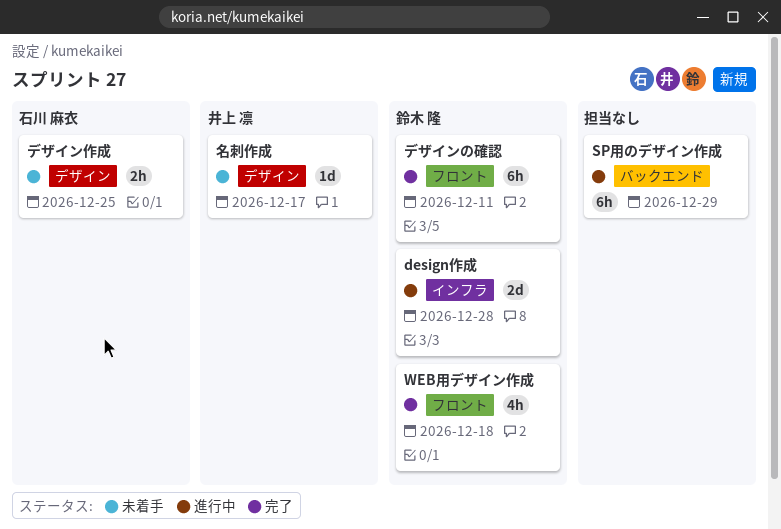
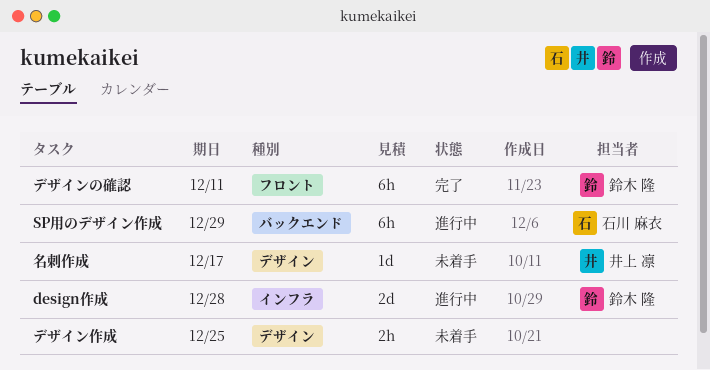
SP用のデザイン作成, owner: none -> 石川 麻衣
WEB用デザイン作成: present -> none
デザイン作成, owner: 石川 麻衣 -> none

